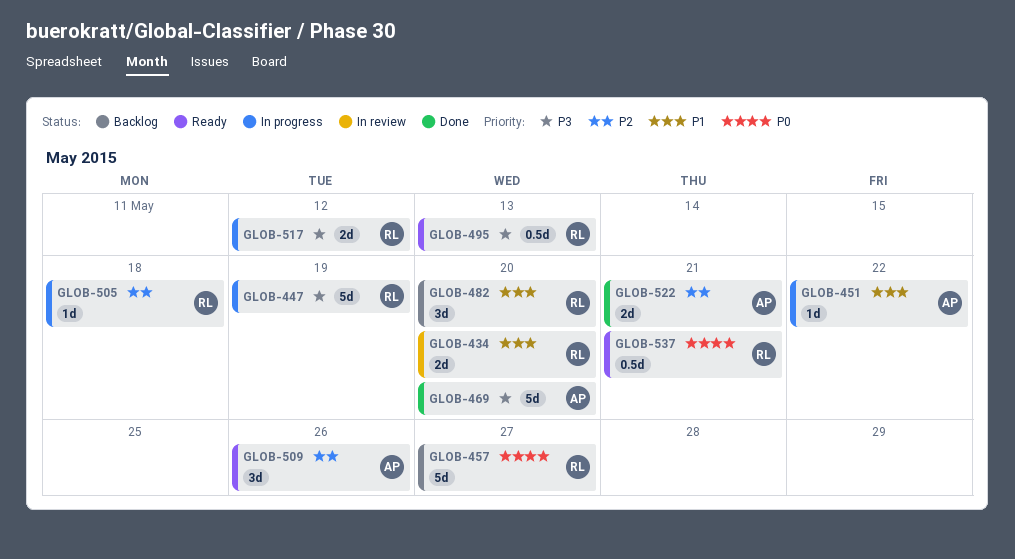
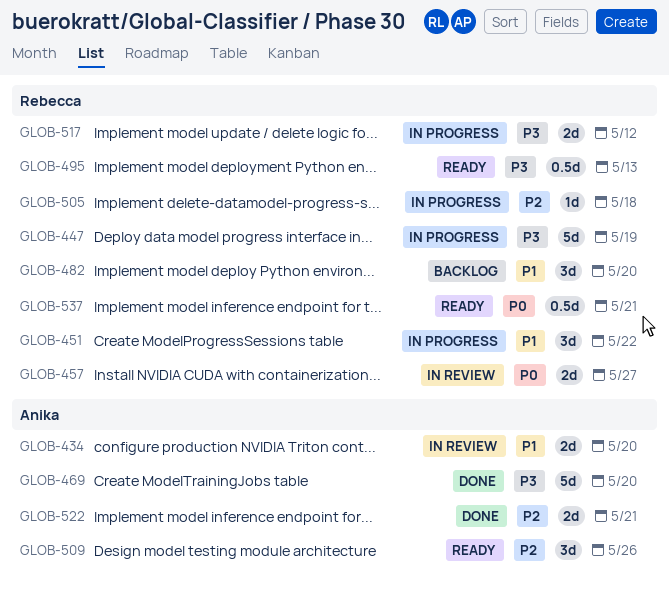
GLOB-434, owner: Rebecca -> Anika
GLOB-451, owner: Anika -> Rebecca
GLOB-451, estimate: 1d -> 3d
GLOB-457, status: Backlog -> In review
GLOB-457, estimate: 5d -> 2d

